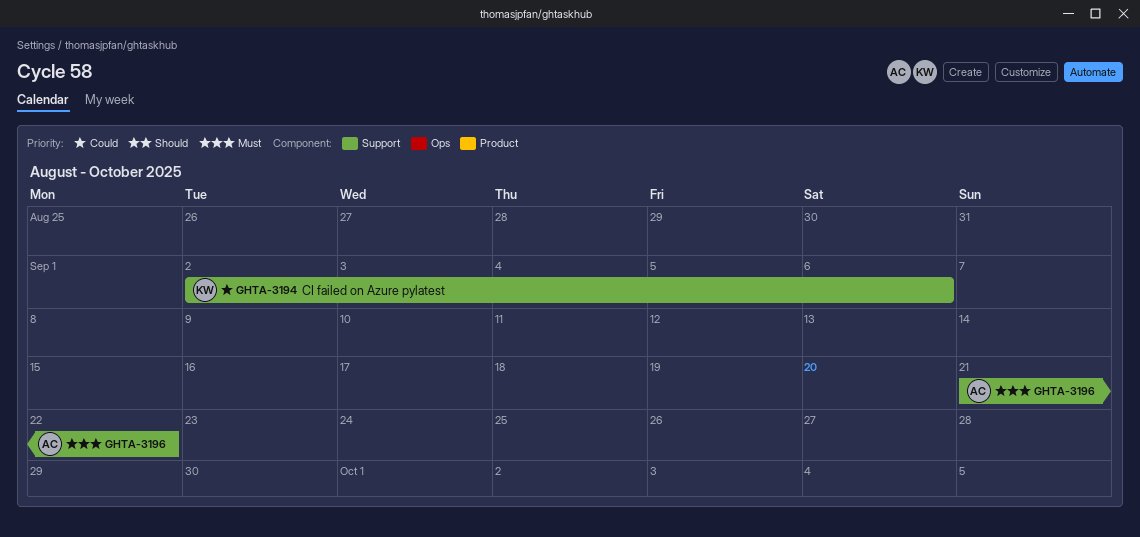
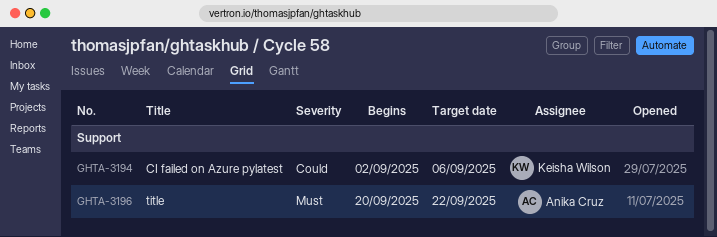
GHTA-3196, start: Sep 21 -> Sep 20

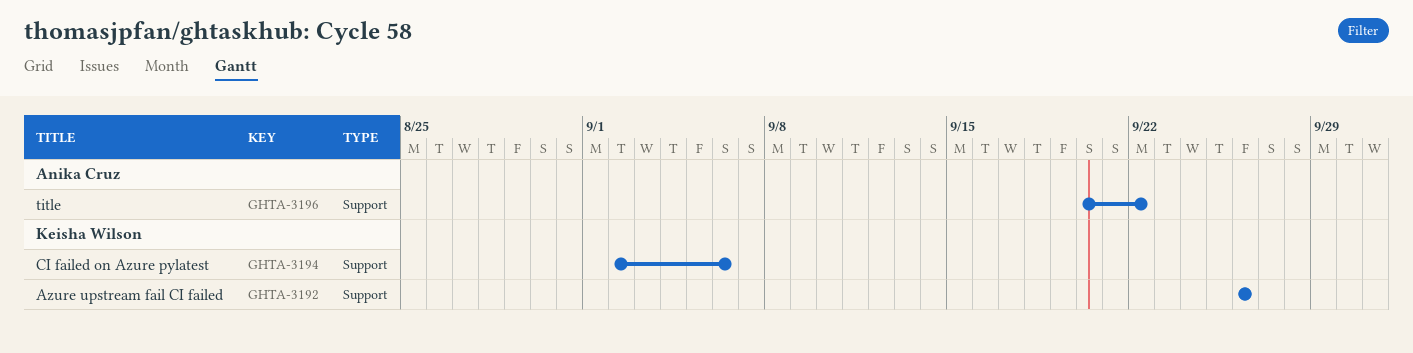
GHTA-3192: none -> present

